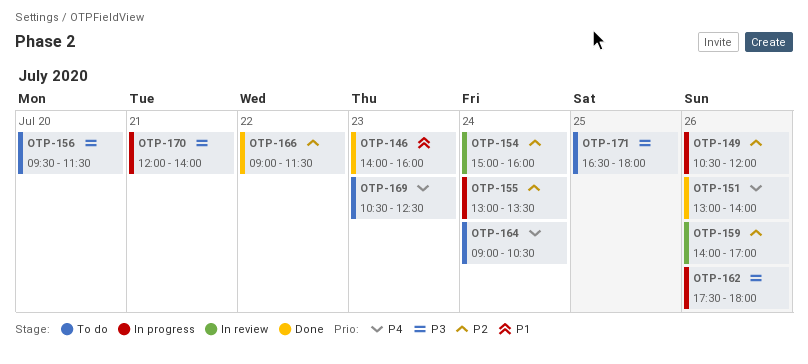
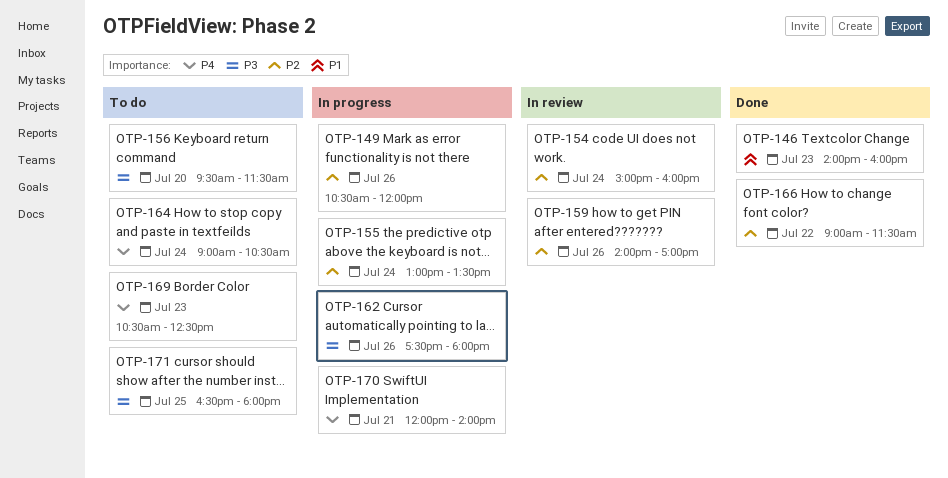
OTP-151: present -> none
OTP-170, priority: P3 -> P4

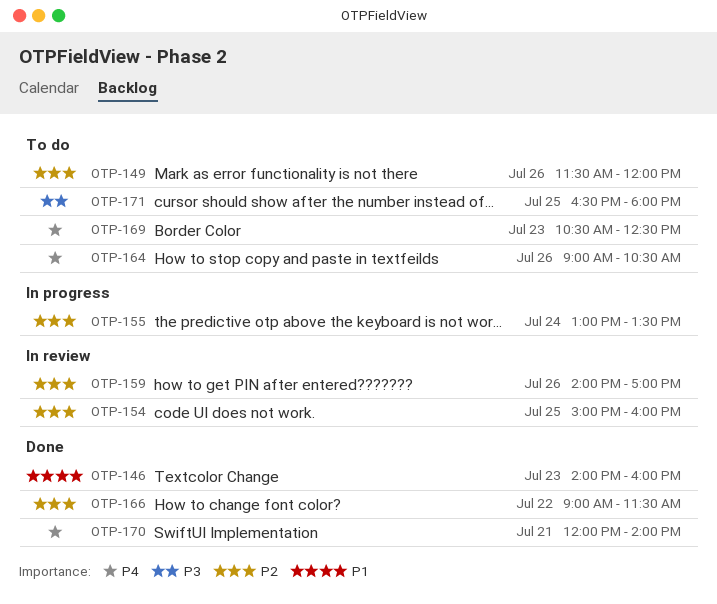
OTP-149, status: In progress -> To do
OTP-149, begins: 10:30 -> 11:30
OTP-154, day: Jul 24 -> Jul 25
OTP-156: present -> none
OTP-162: present -> none
OTP-164, day: Jul 24 -> Jul 26
OTP-170, status: In progress -> Done

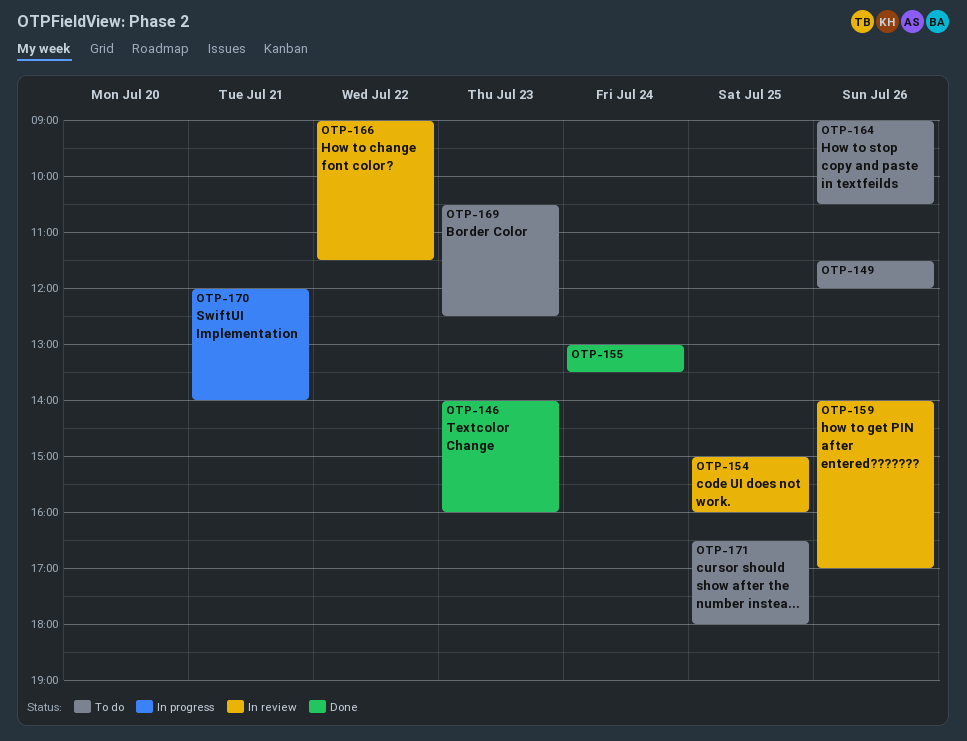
OTP-155, status: In progress -> Done
OTP-166, status: Done -> In review
OTP-170, status: Done -> In progress

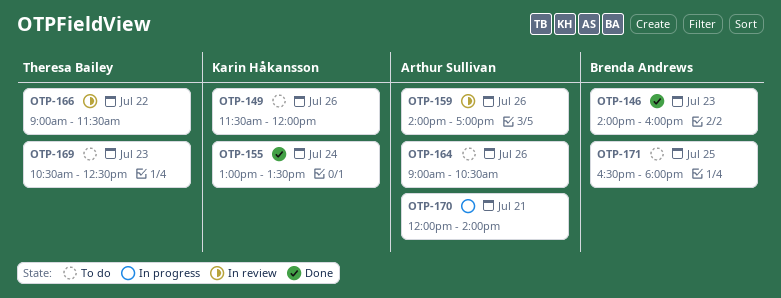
OTP-154: present -> none

